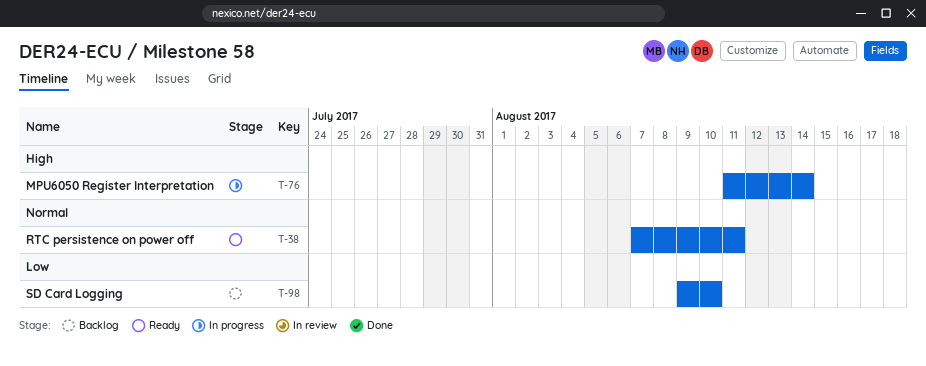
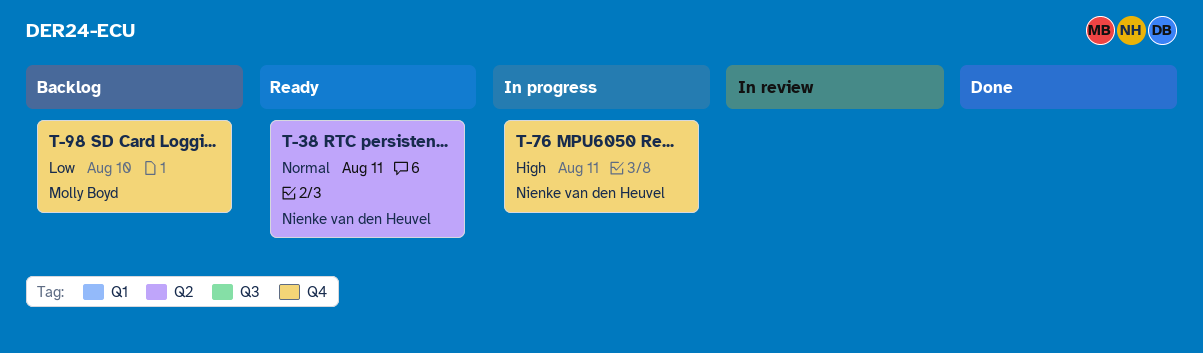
T-76, due: Aug 14 -> Aug 11

